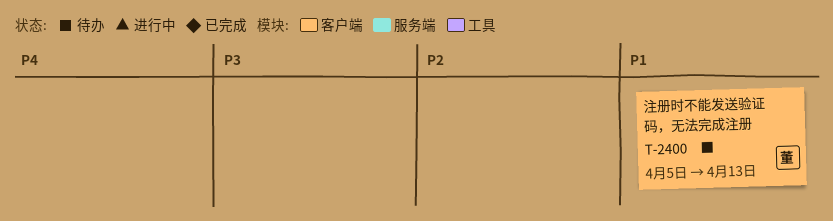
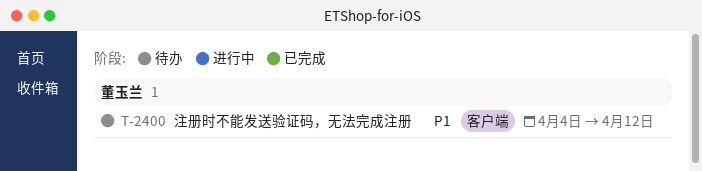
T-2400, start: Apr 5 -> Apr 4
T-2400, due: Apr 13 -> Apr 12

